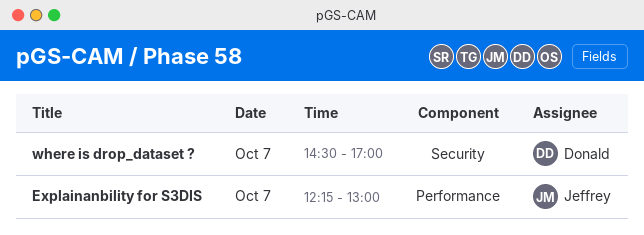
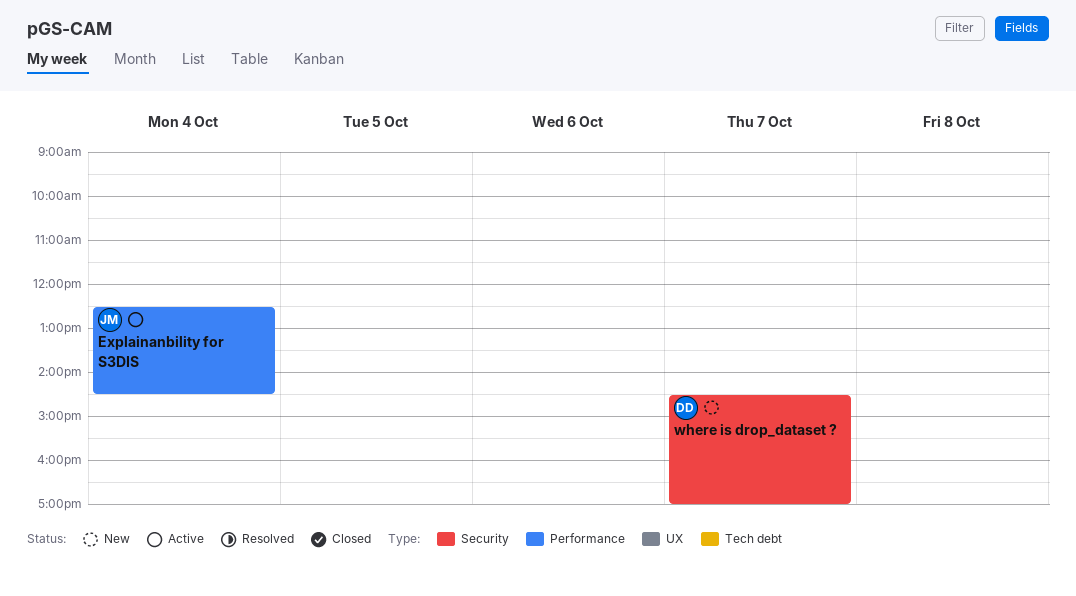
Explainanbility for S3DIS, day: Oct 7 -> Oct 4
Explainanbility for S3DIS, begins: 12:15 -> 12:30
Explainanbility for S3DIS, ends: 13:00 -> 14:30

